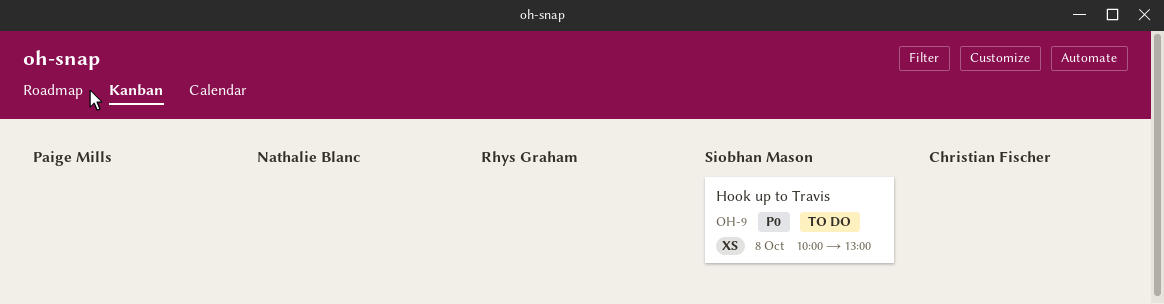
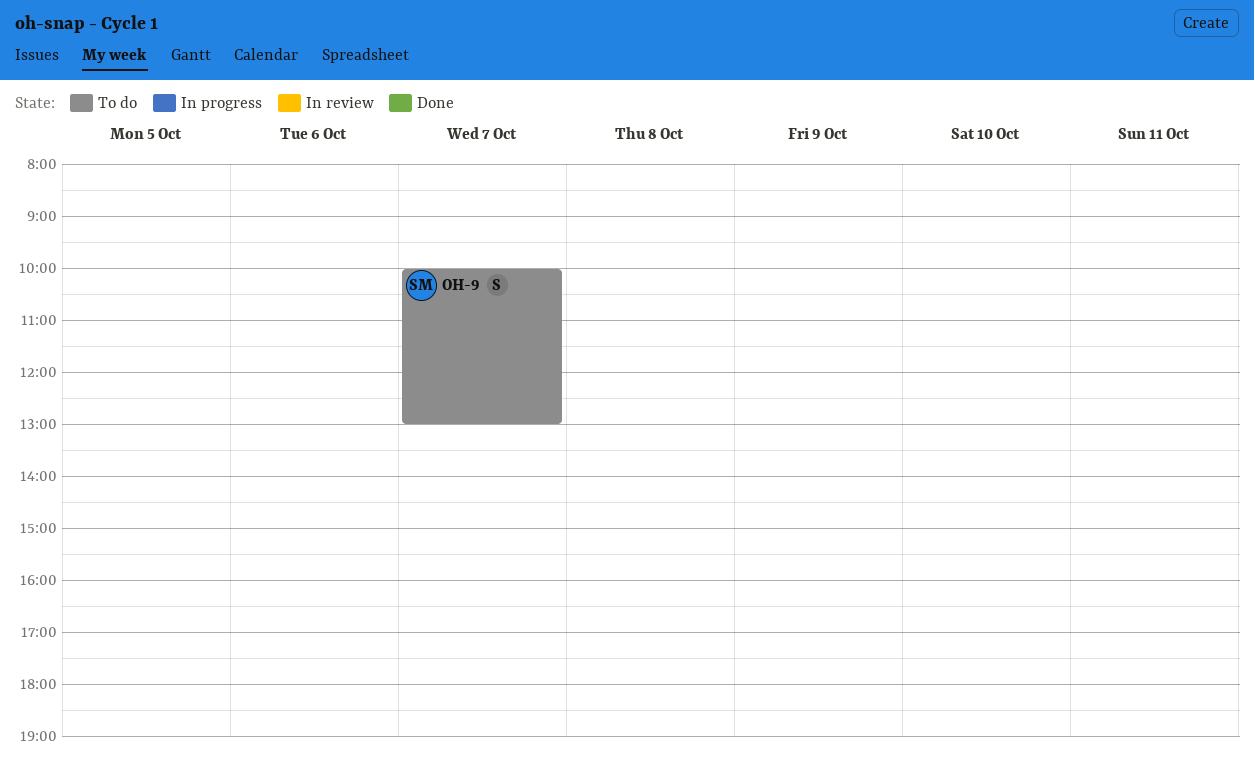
OH-9, estimate: XS -> S
OH-9, day: Oct 8 -> Oct 7

